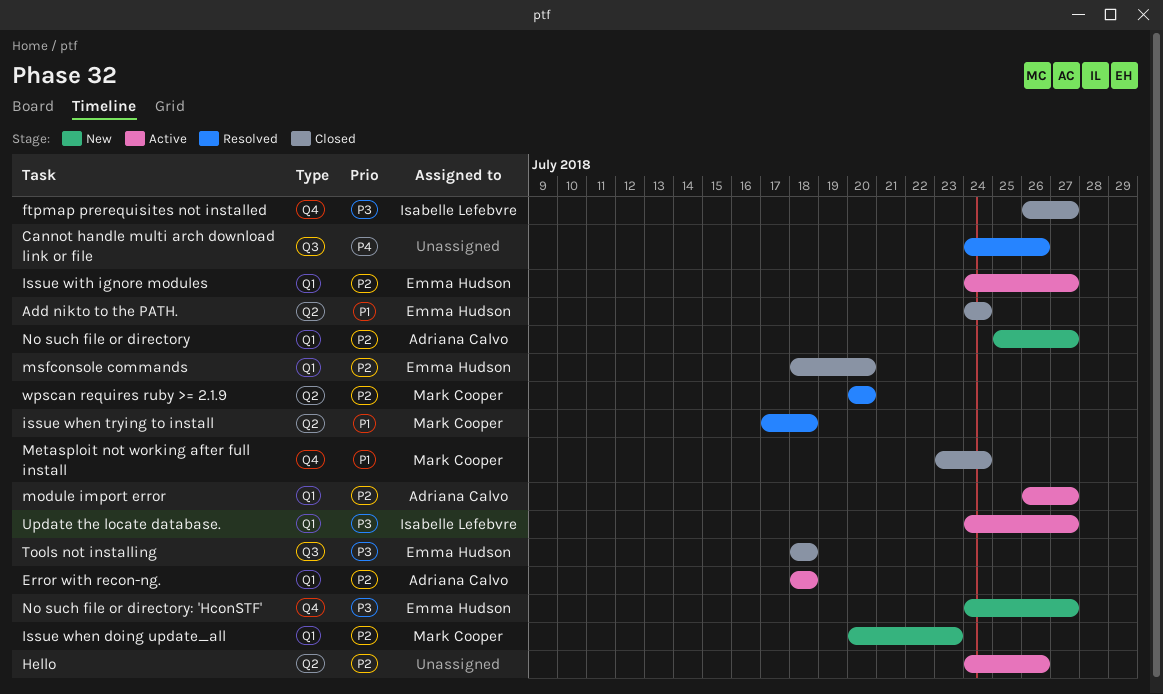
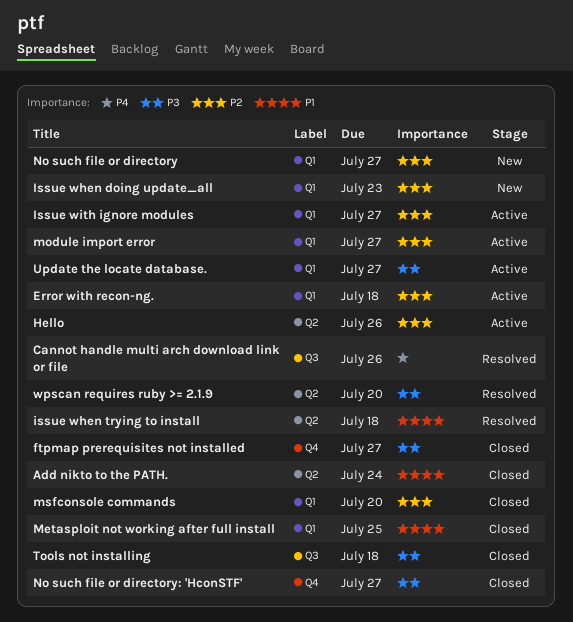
Metasploit not working after full install, label: Q4 -> Q1
Metasploit not working after full install, due: Jul 24 -> Jul 25
No such file or directory: 'HconSTF', status: New -> Closed
wpscan requires ruby >= 2.1.9, priority: P2 -> P3

